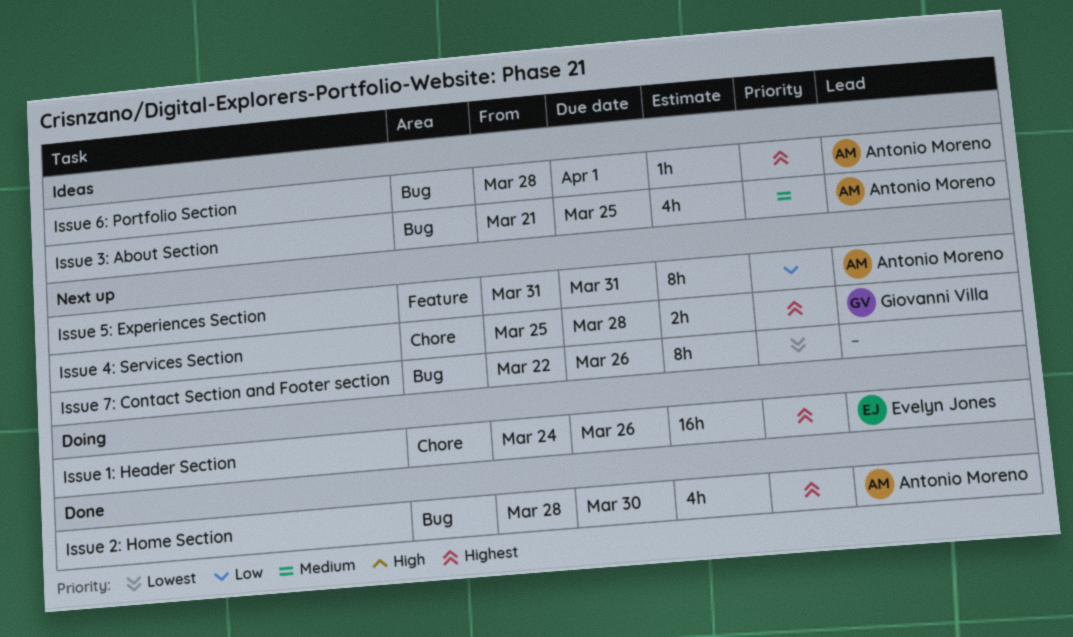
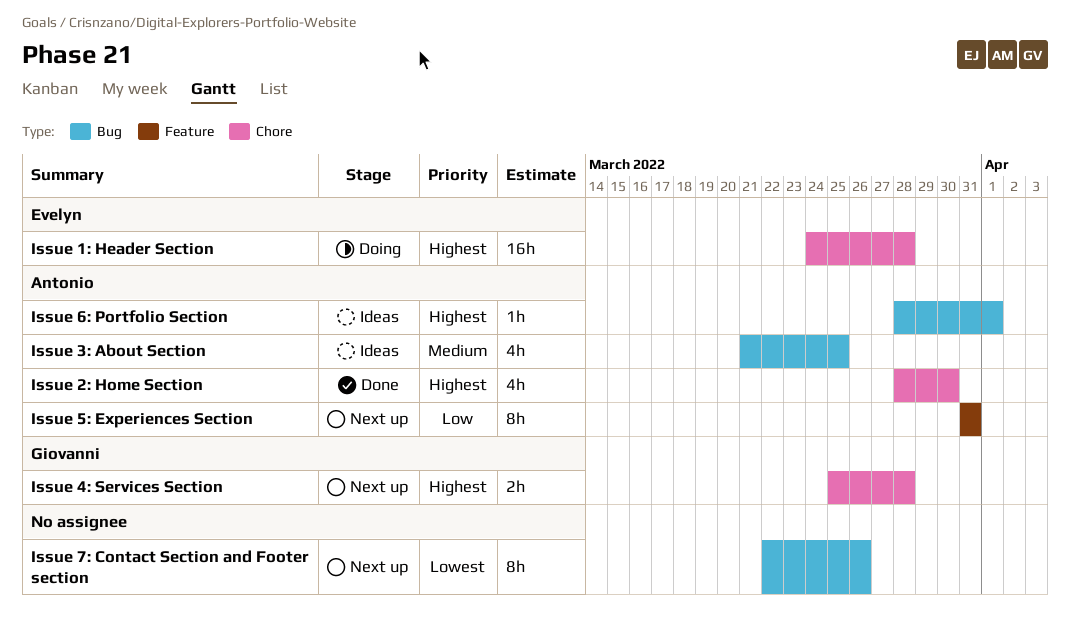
Issue 1: Header Section, due: Mar 26 -> Mar 28
Issue 2: Home Section, label: Bug -> Chore

